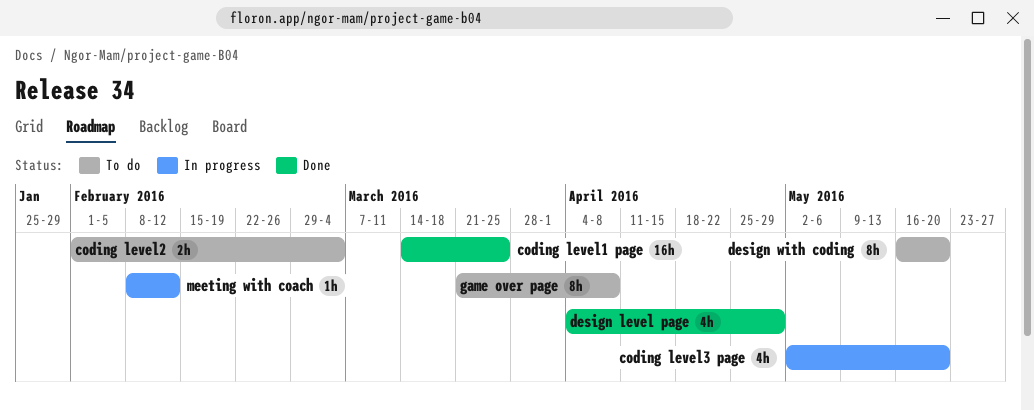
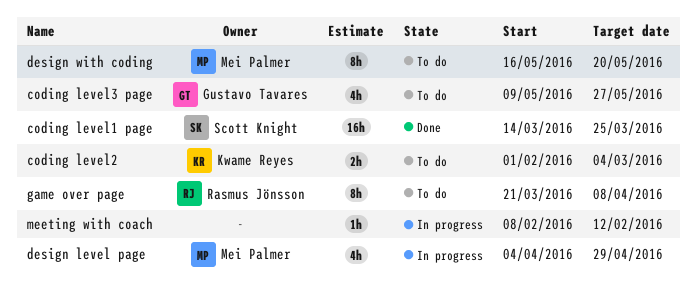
coding level3 page, status: In progress -> To do
coding level3 page, start: May 2 -> May 9
coding level3 page, due: May 20 -> May 27
design level page, status: Done -> In progress

